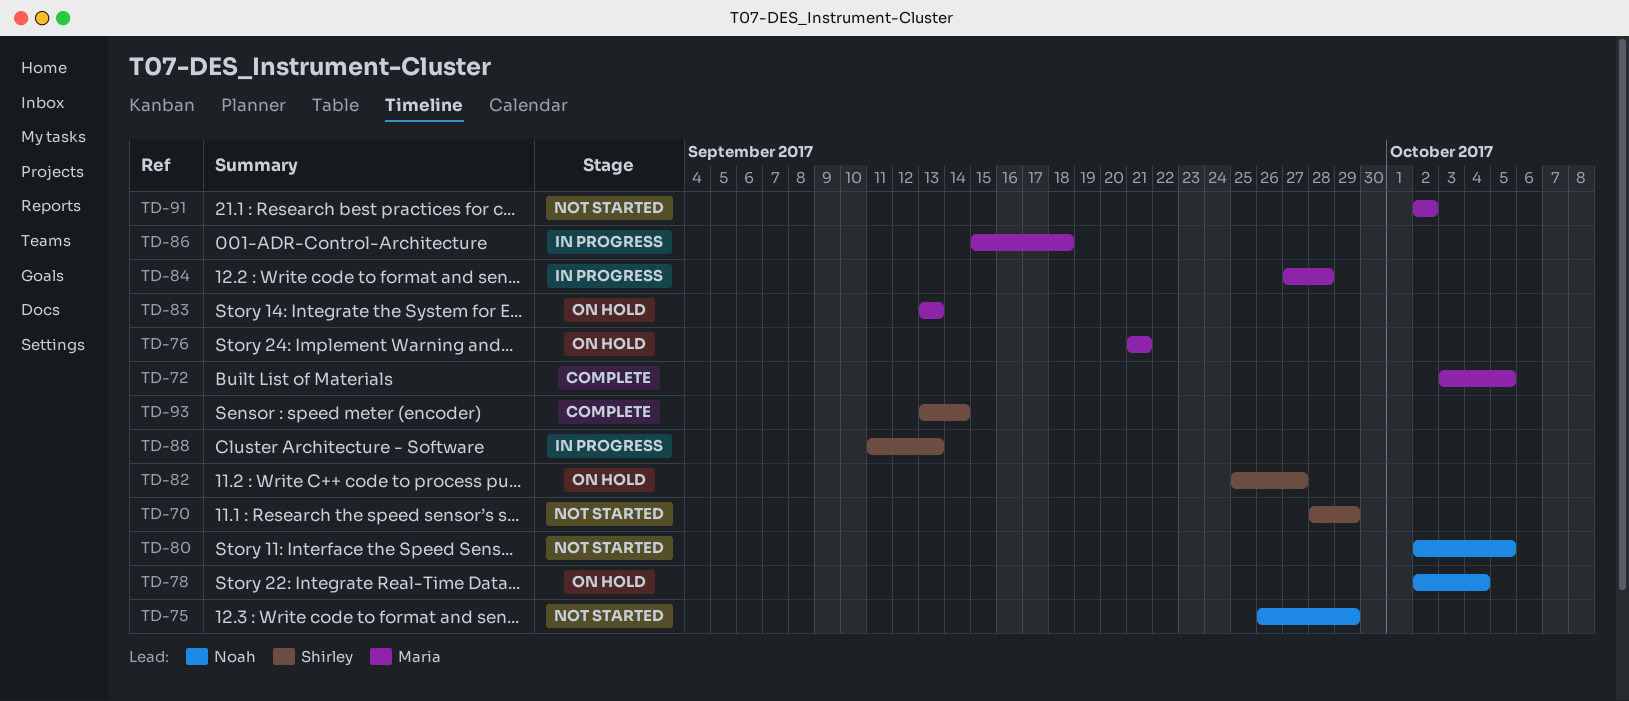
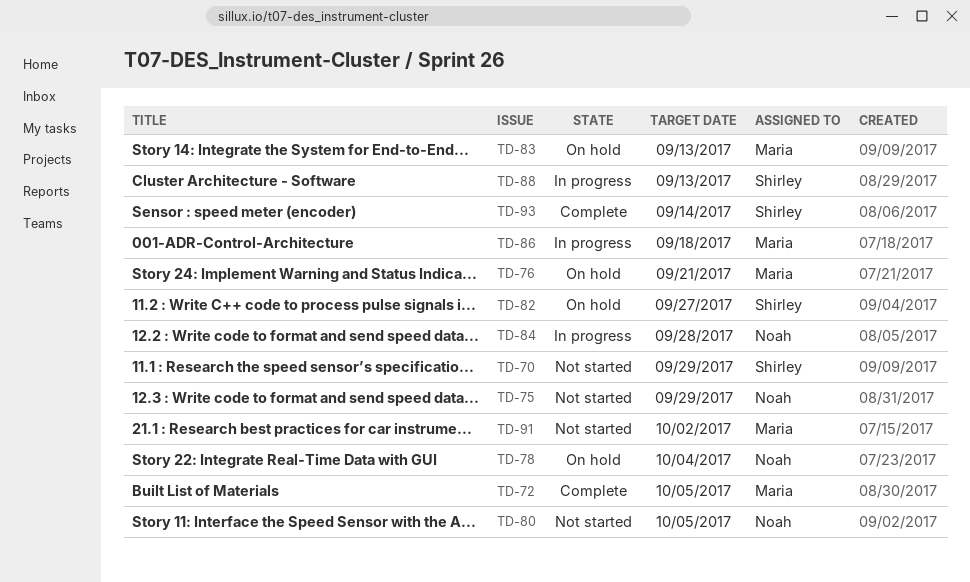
TD-84, owner: Maria -> Noah

